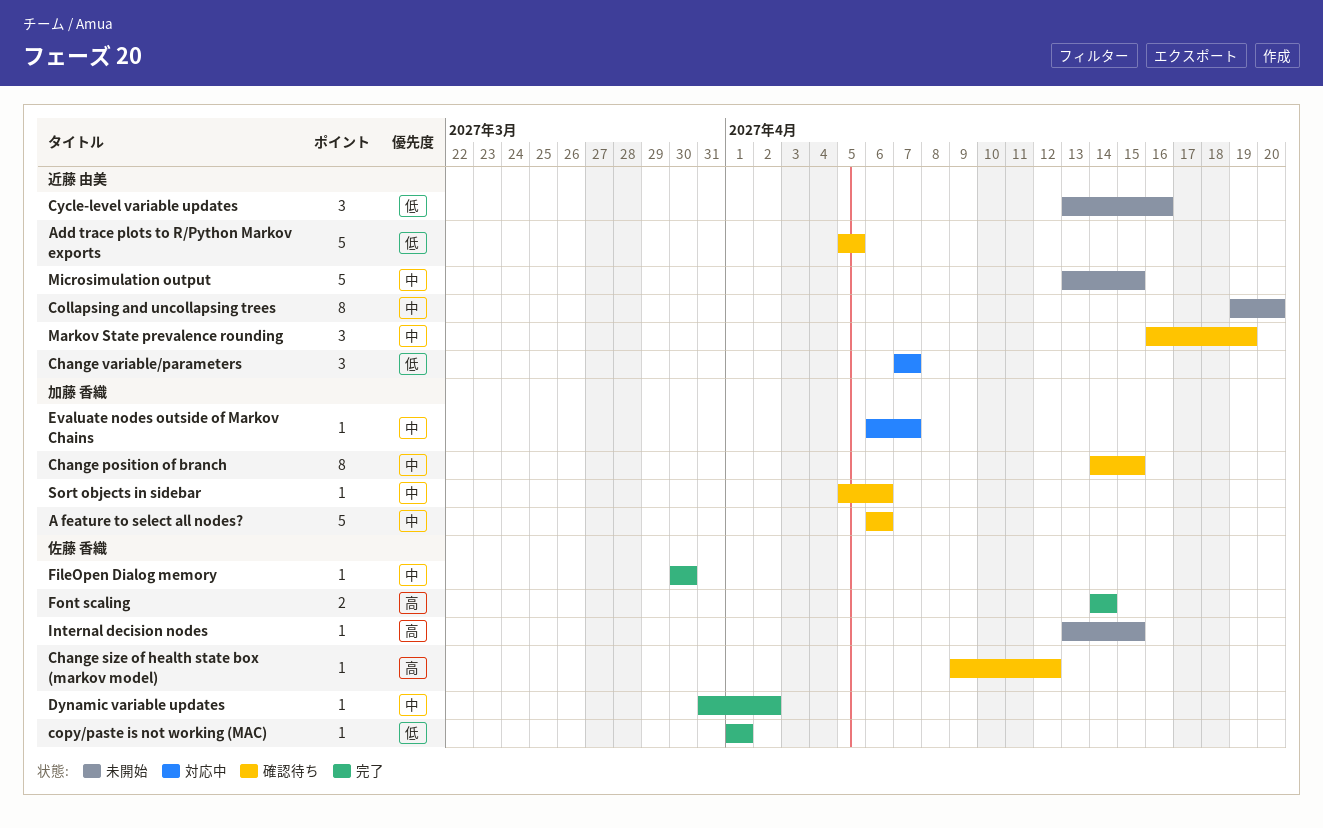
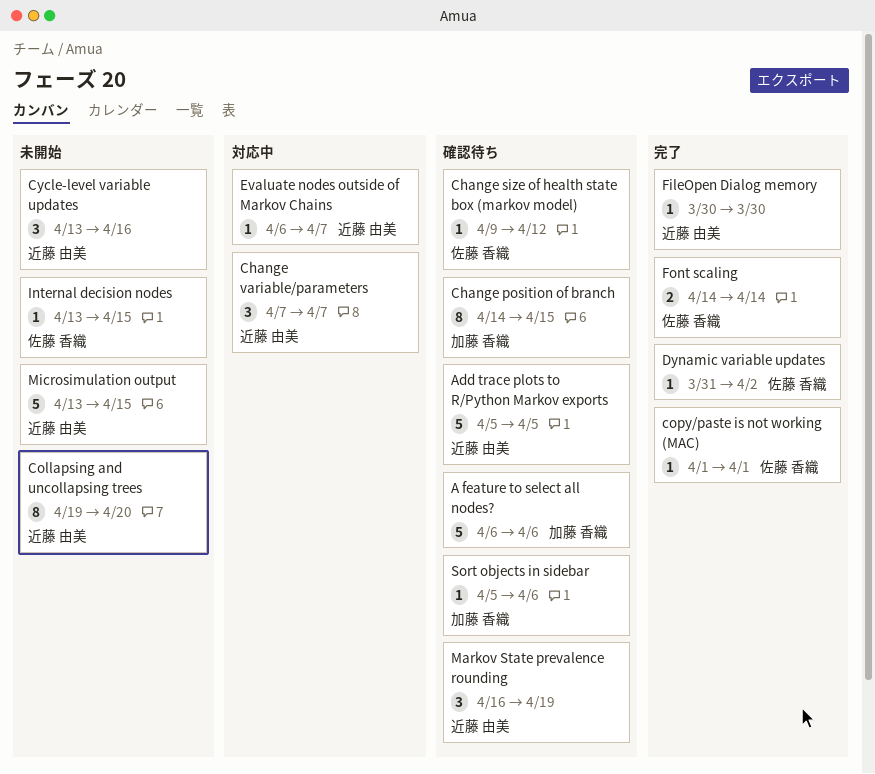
Evaluate nodes outside of Markov Chains, owner: 加藤 香織 -> 近藤 由美
FileOpen Dialog memory, owner: 佐藤 香織 -> 近藤 由美

